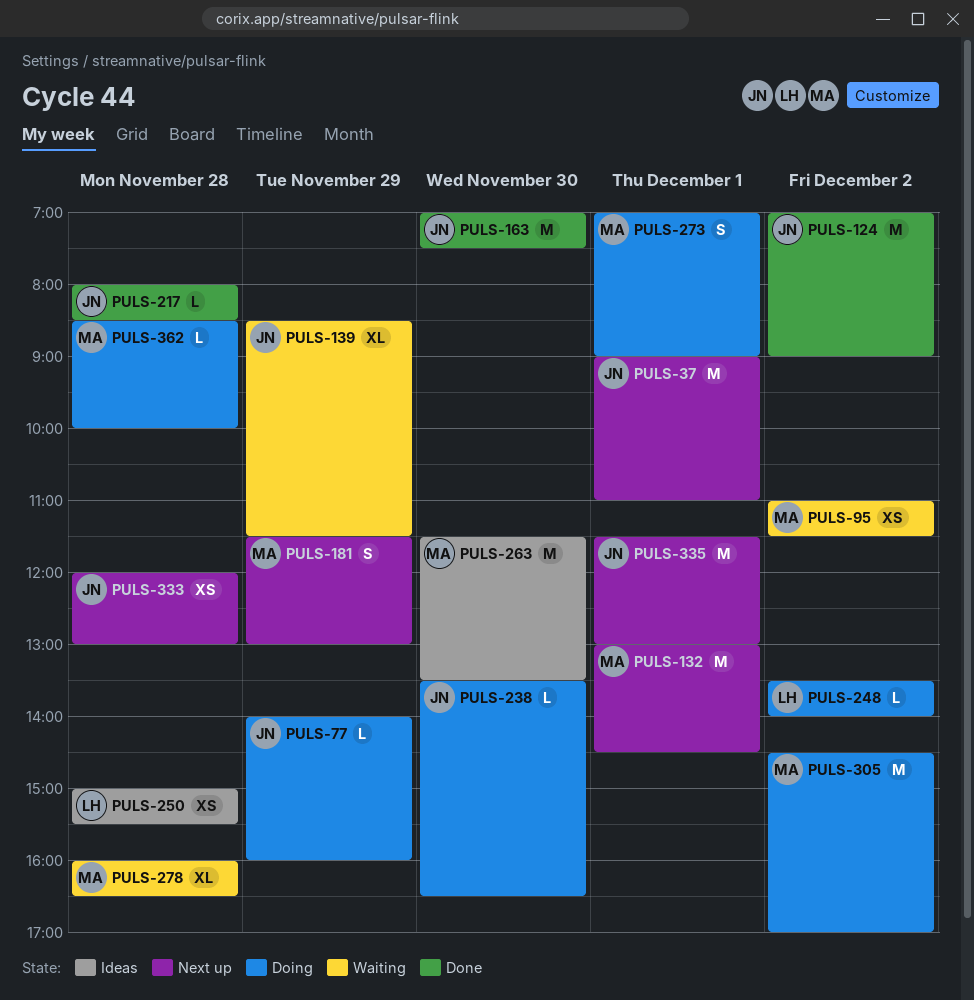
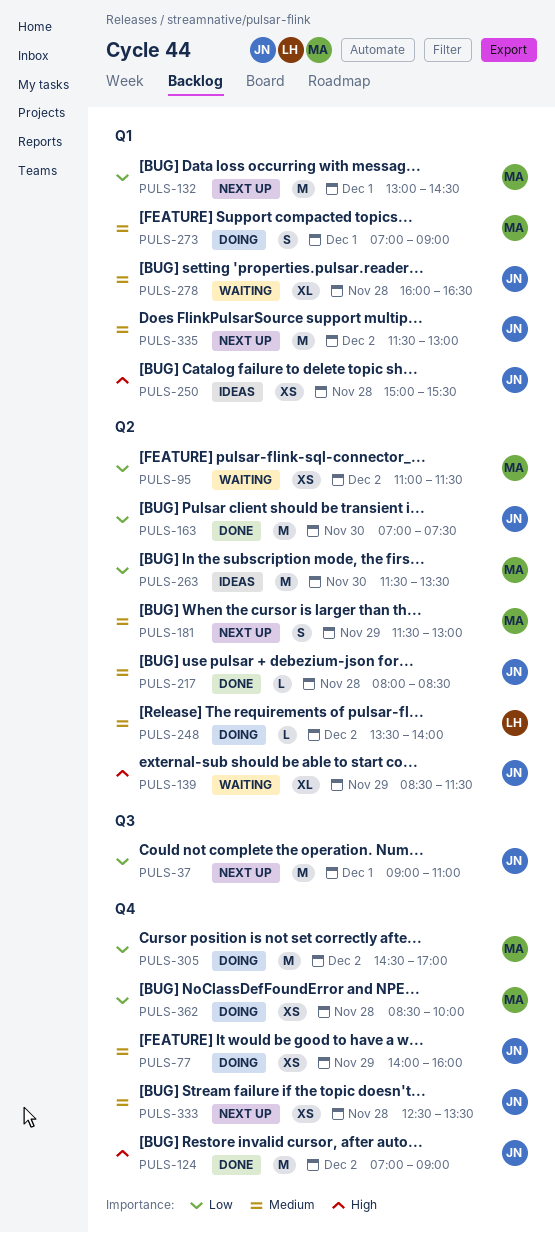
PULS-77, estimate: L -> XS
PULS-238: present -> none
PULS-250, owner: LH -> JN
PULS-278, owner: MA -> JN
PULS-333, begins: 12:00 -> 12:30
PULS-333, ends: 13:00 -> 13:30
PULS-335, day: Dec 1 -> Dec 2
PULS-362, estimate: L -> XS

